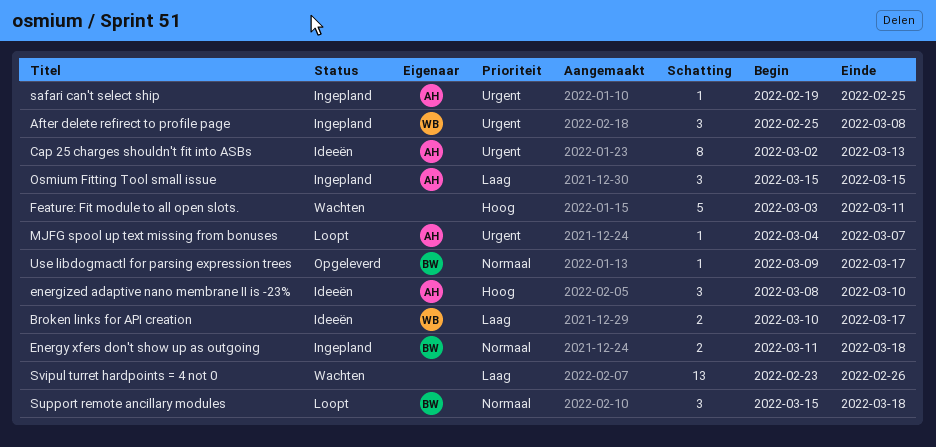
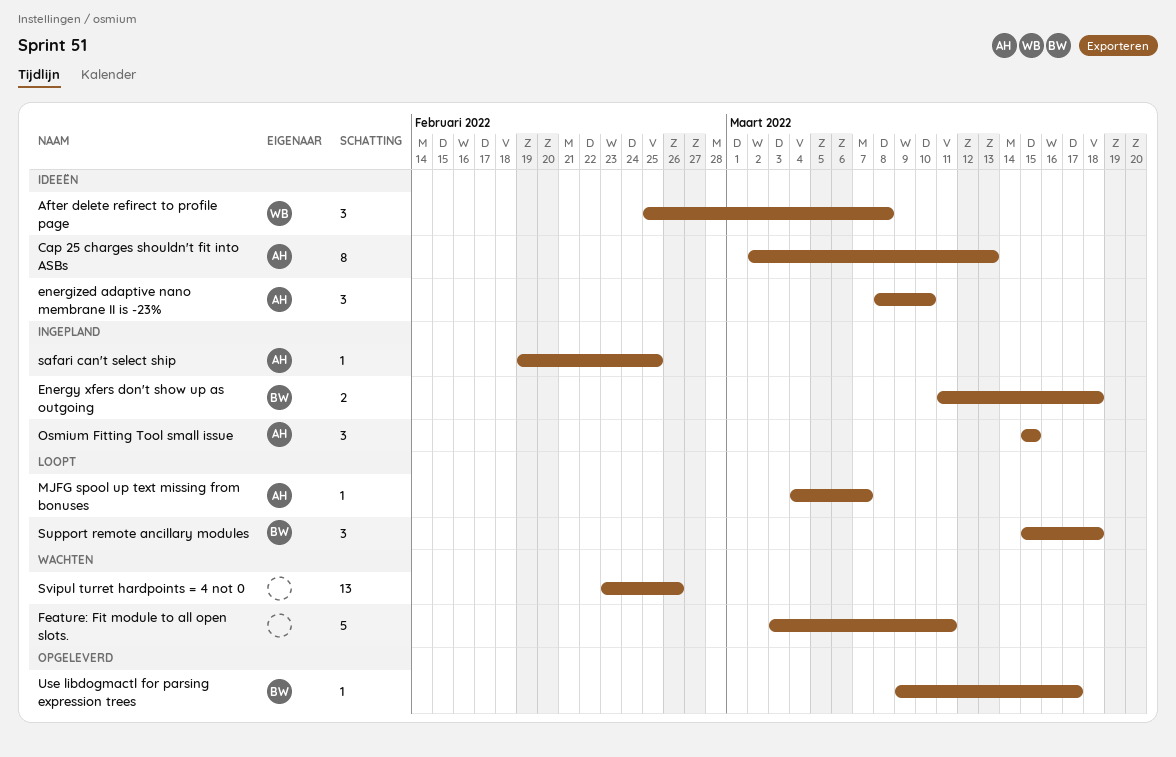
After delete refirect to profile page, status: Ingepland -> Ideeën
Broken links for API creation: present -> none

